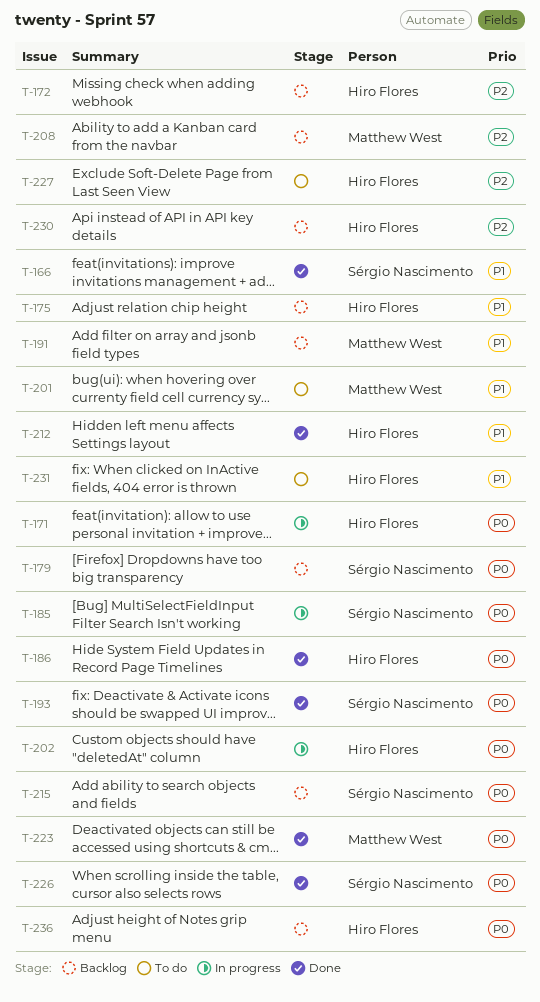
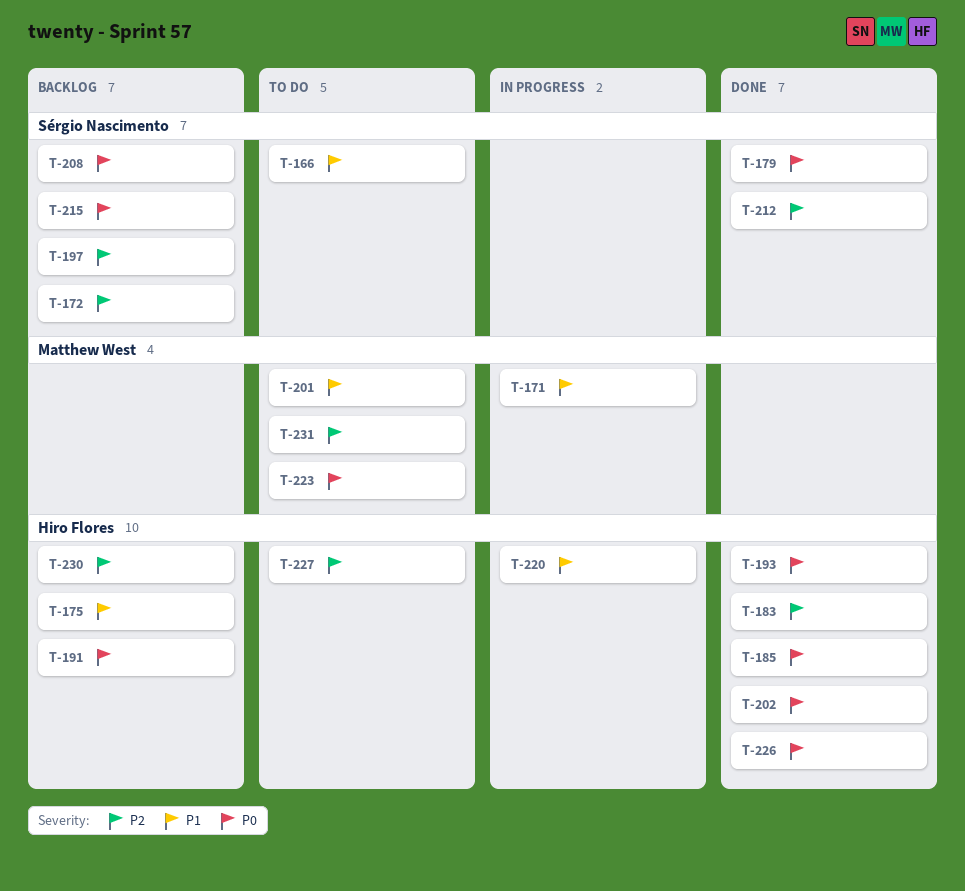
T-166, status: Done -> To do
T-171, owner: Hiro Flores -> Matthew West
T-171, priority: P0 -> P1
T-172, owner: Hiro Flores -> Sérgio Nascimento
T-179, status: Backlog -> Done
T-183: none -> present
T-185, status: In progress -> Done
T-185, owner: Sérgio Nascimento -> Hiro Flores
T-186: present -> none
T-191, owner: Matthew West -> Hiro Flores
T-191, priority: P1 -> P0
T-193, owner: Sérgio Nascimento -> Hiro Flores
T-197: none -> present
T-202, status: In progress -> Done
T-208, owner: Matthew West -> Sérgio Nascimento
T-208, priority: P2 -> P0
T-212, owner: Hiro Flores -> Sérgio Nascimento
T-212, priority: P1 -> P2
T-220: none -> present
T-223, status: Done -> To do
T-226, owner: Sérgio Nascimento -> Hiro Flores
T-231, owner: Hiro Flores -> Matthew West
T-231, priority: P1 -> P2
T-236: present -> none

